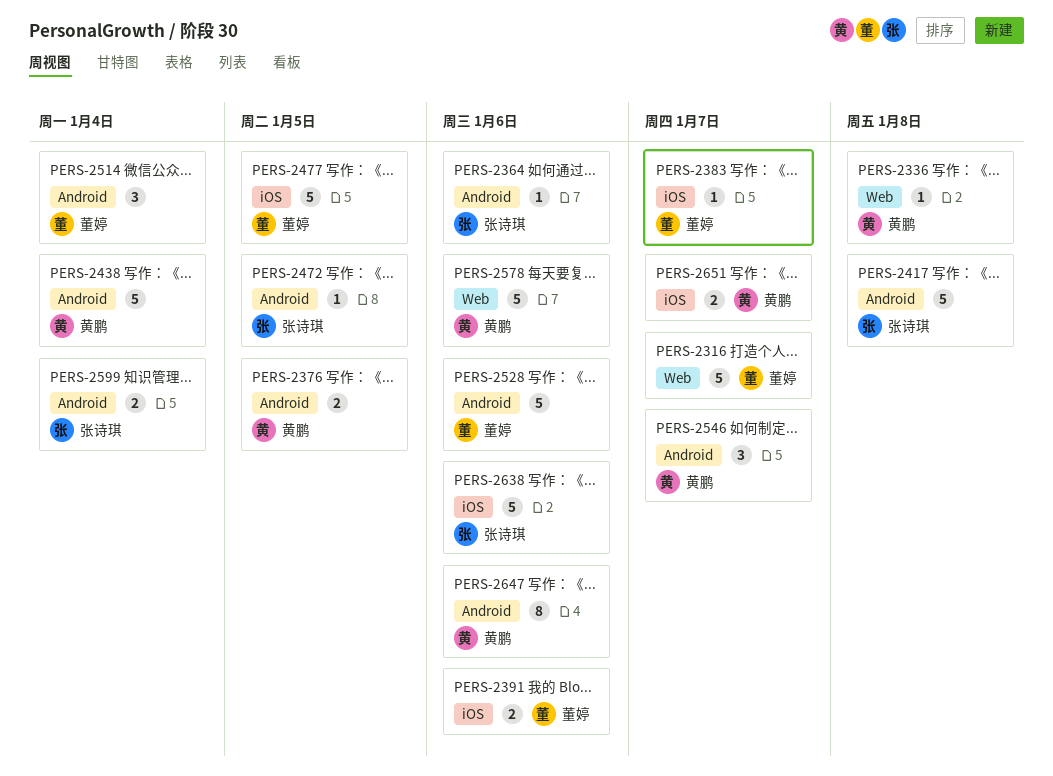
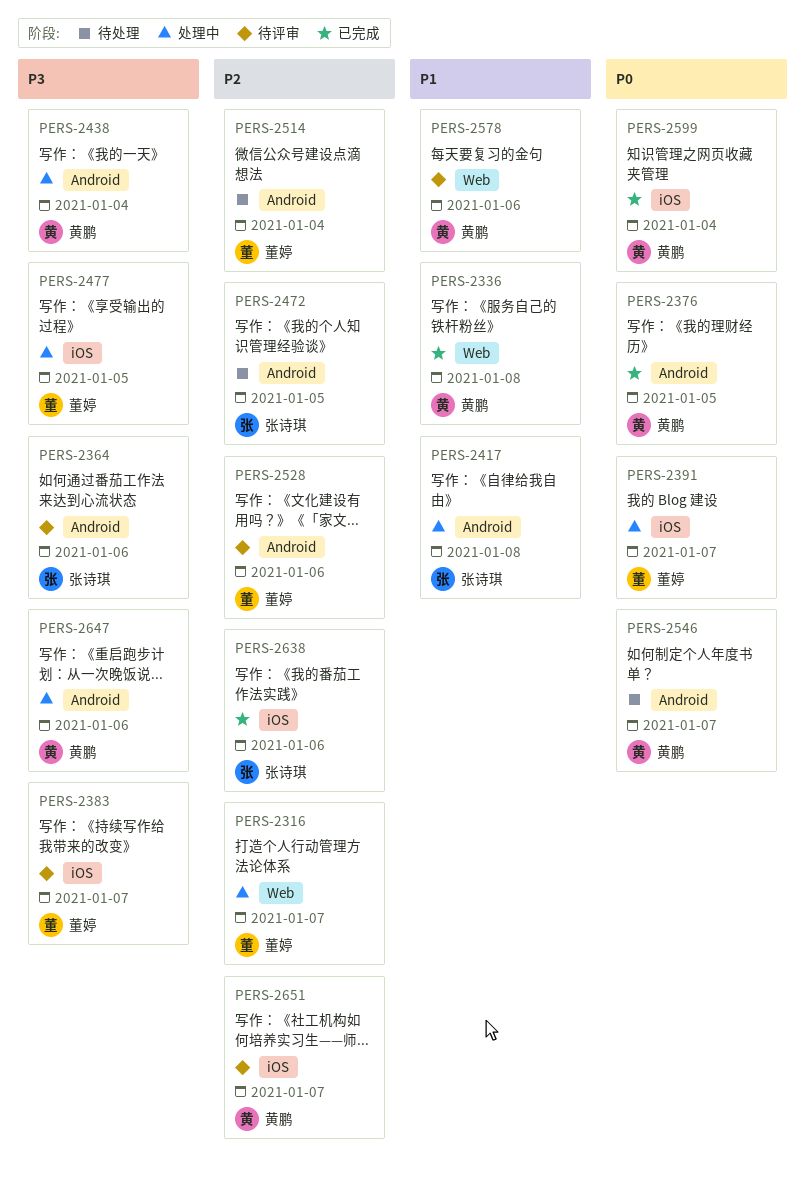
PERS-2391, due: Jan 6 -> Jan 7
PERS-2599, owner: 张诗琪 -> 黄鹏
PERS-2599, label: Android -> iOS

